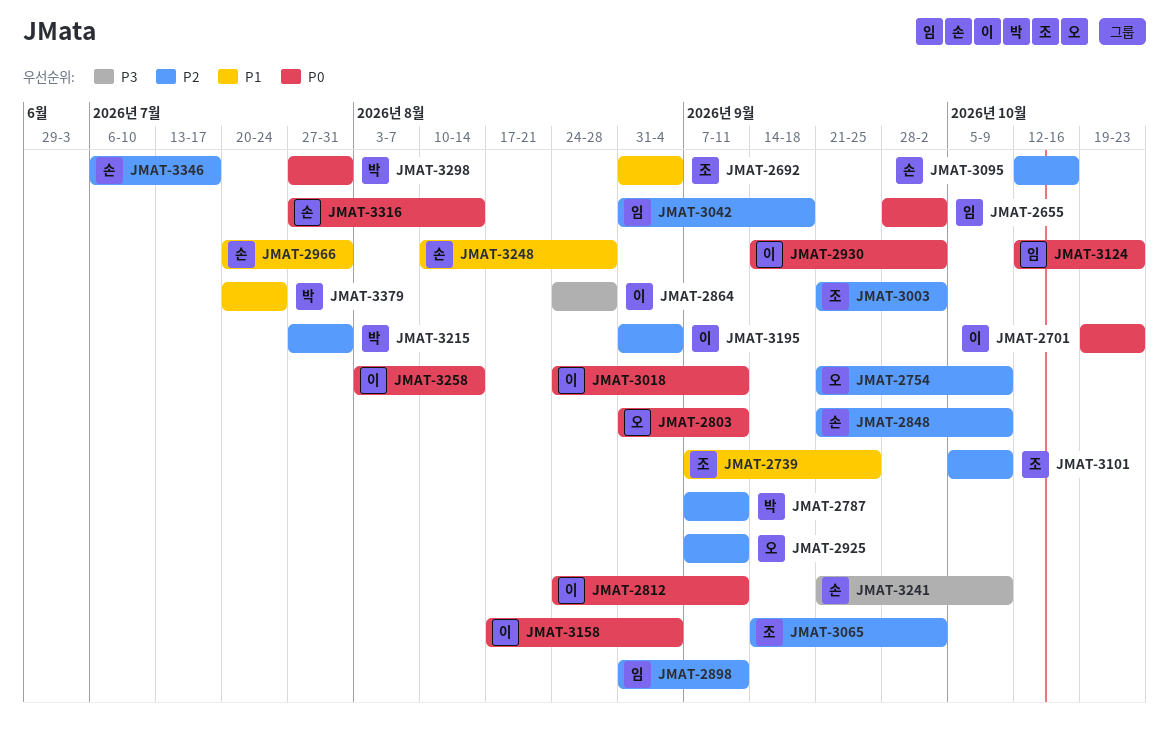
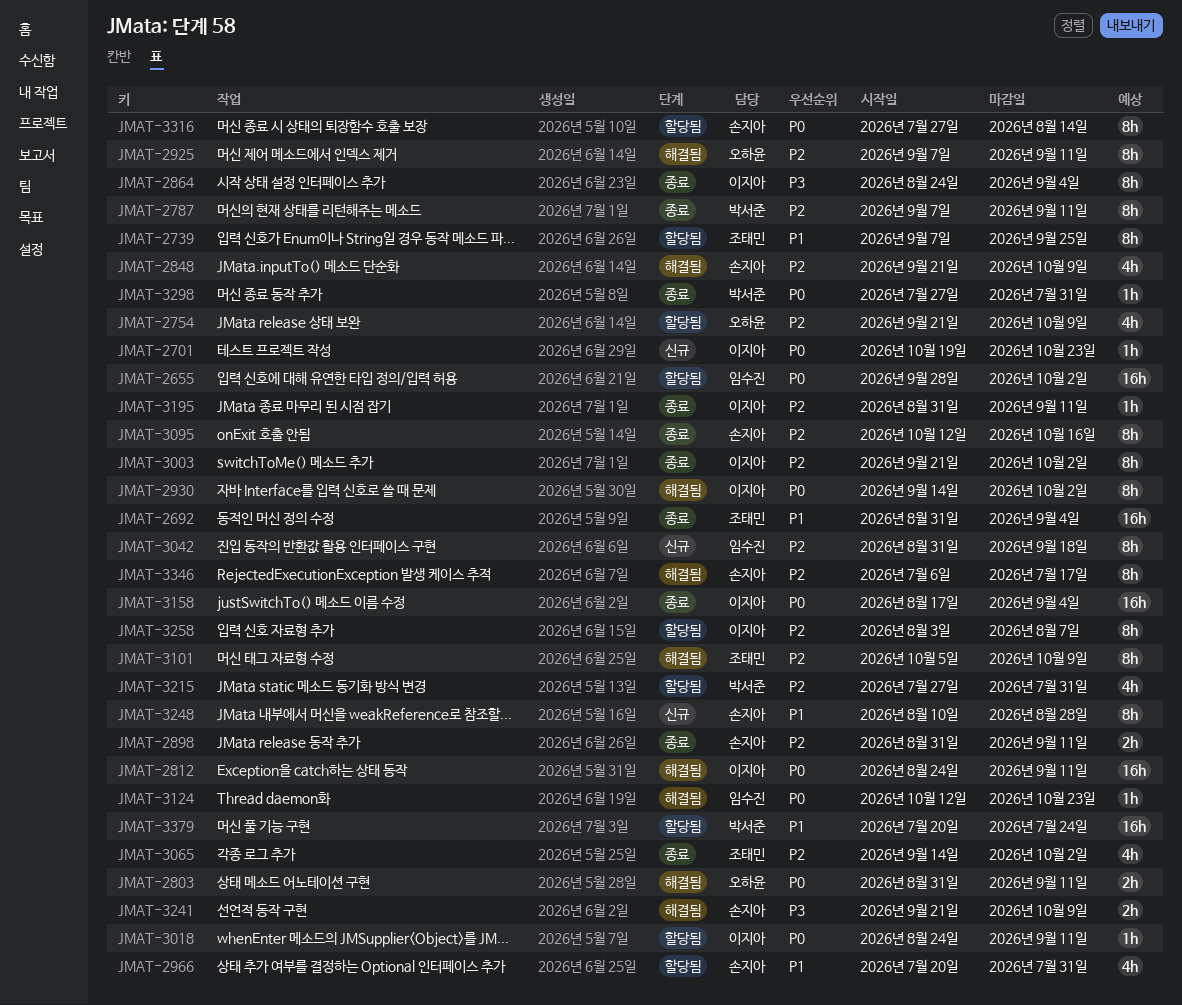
JMAT-2864, due: Aug 28 -> Sep 4
JMAT-2898, owner: 임수진 -> 손지아
JMAT-3003, owner: 조태민 -> 이지아
JMAT-3195, due: Sep 4 -> Sep 11
JMAT-3258, priority: P0 -> P2
JMAT-3258, due: Aug 14 -> Aug 7

